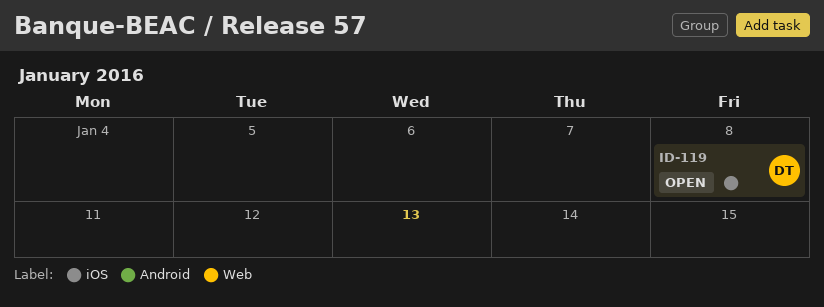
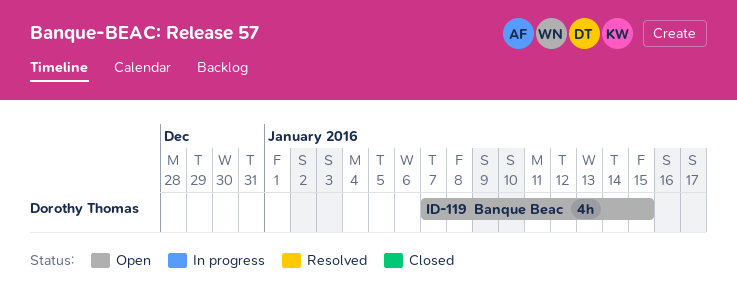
ID-119, due: Jan 8 -> Jan 15

